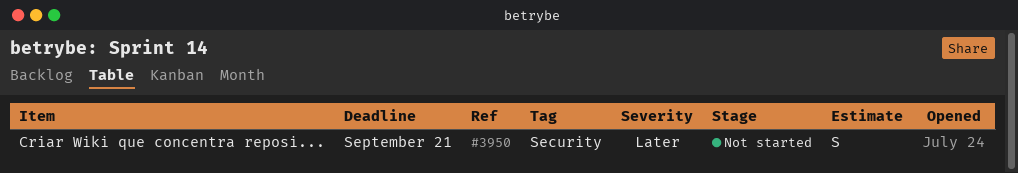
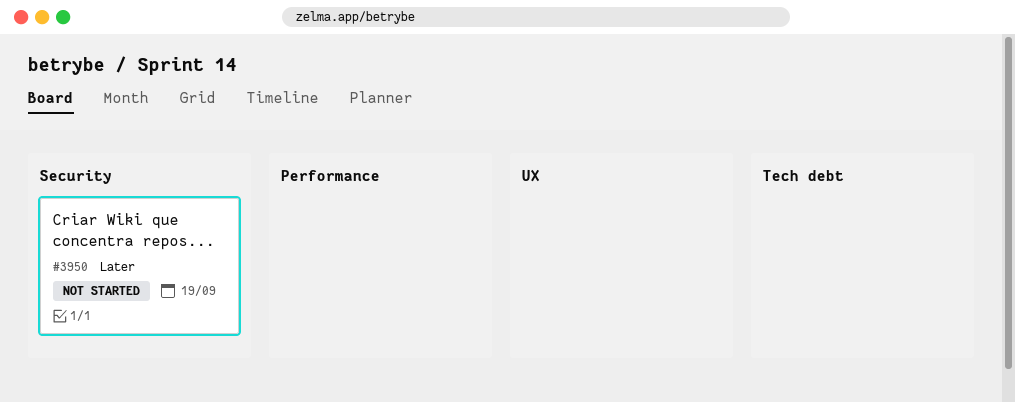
#3950, due: Sep 21 -> Sep 19

